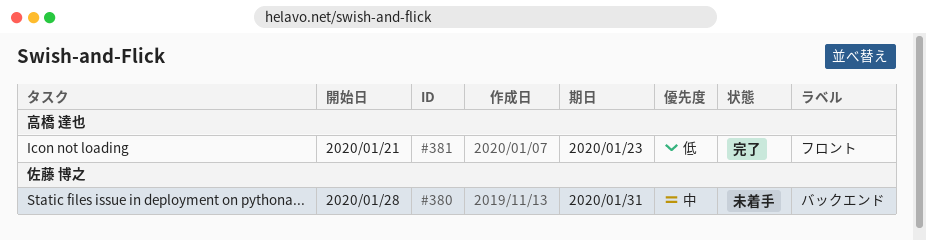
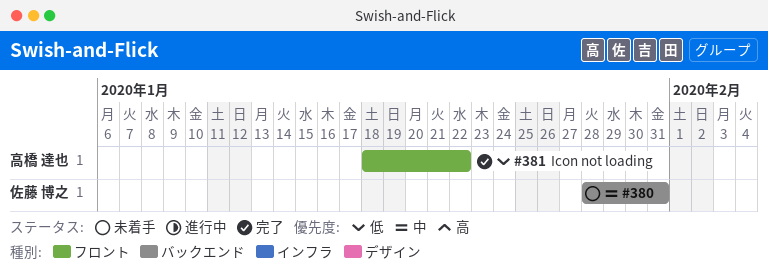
#381, start: Jan 21 -> Jan 18
#381, due: Jan 23 -> Jan 22

